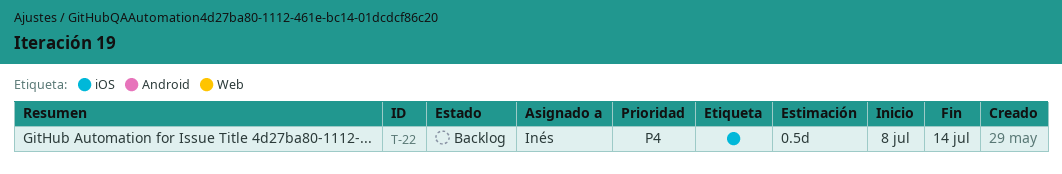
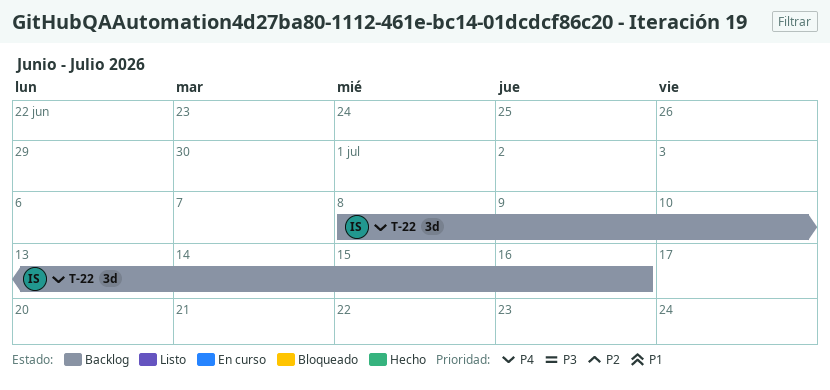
T-22, estimate: 0.5d -> 3d
T-22, due: Jul 14 -> Jul 16

